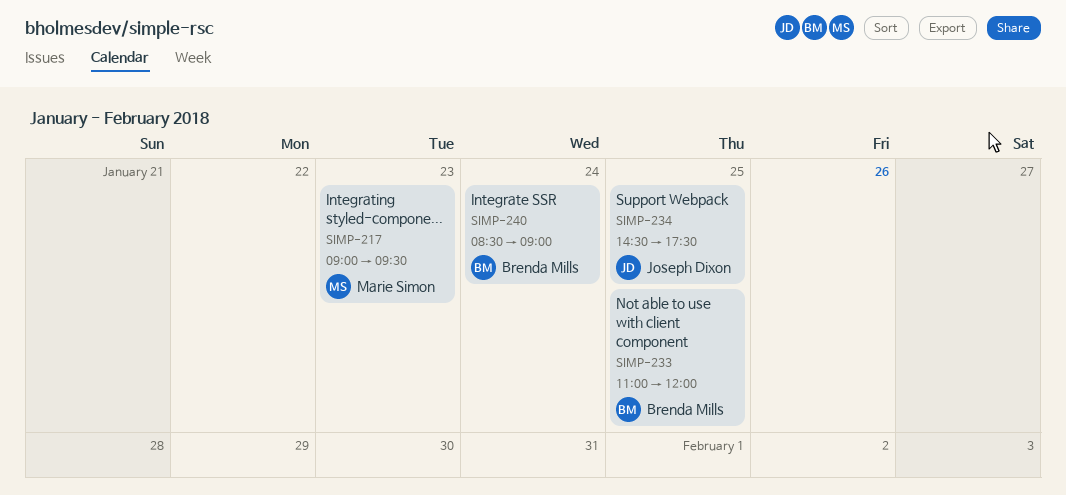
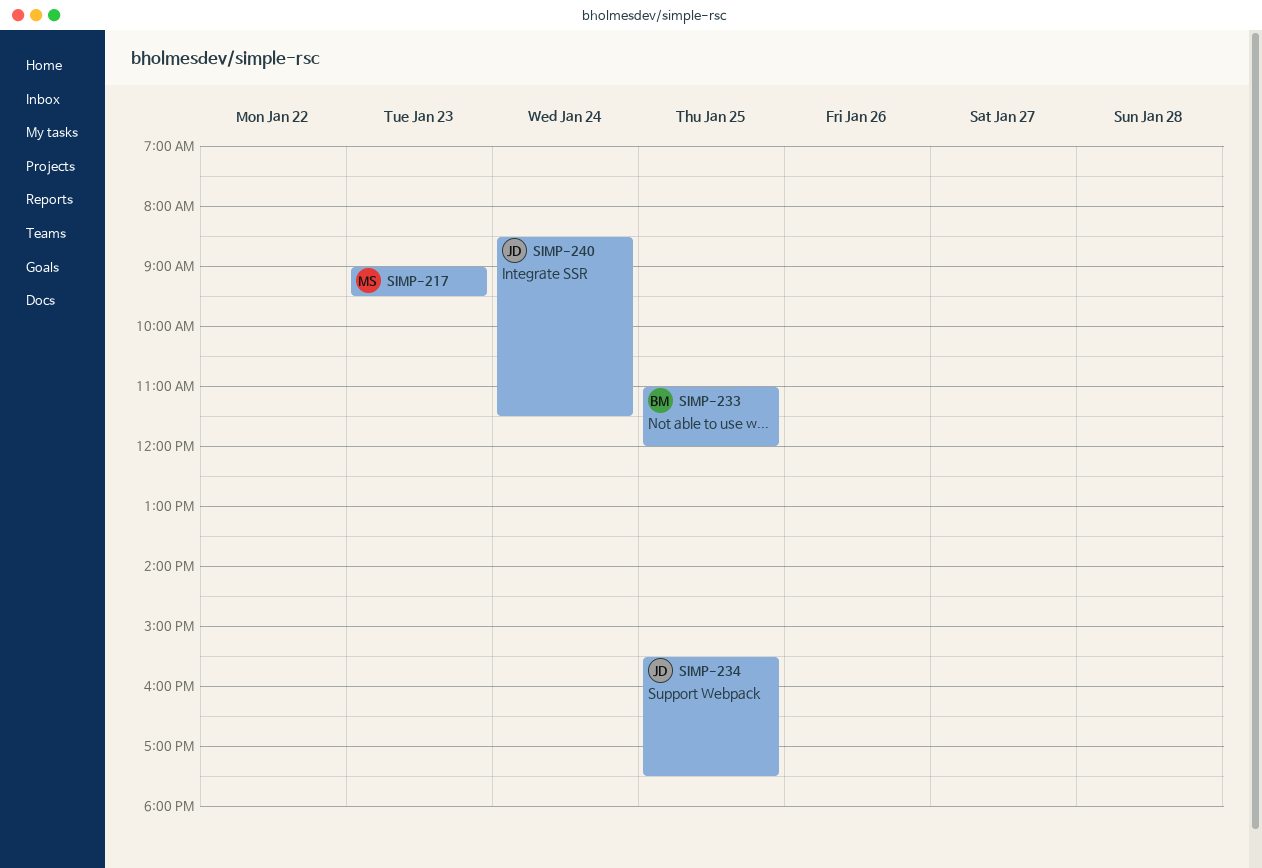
SIMP-234, begins: 14:30 -> 15:30
SIMP-240, owner: Brenda Mills -> Joseph Dixon
SIMP-240, ends: 09:00 -> 11:30

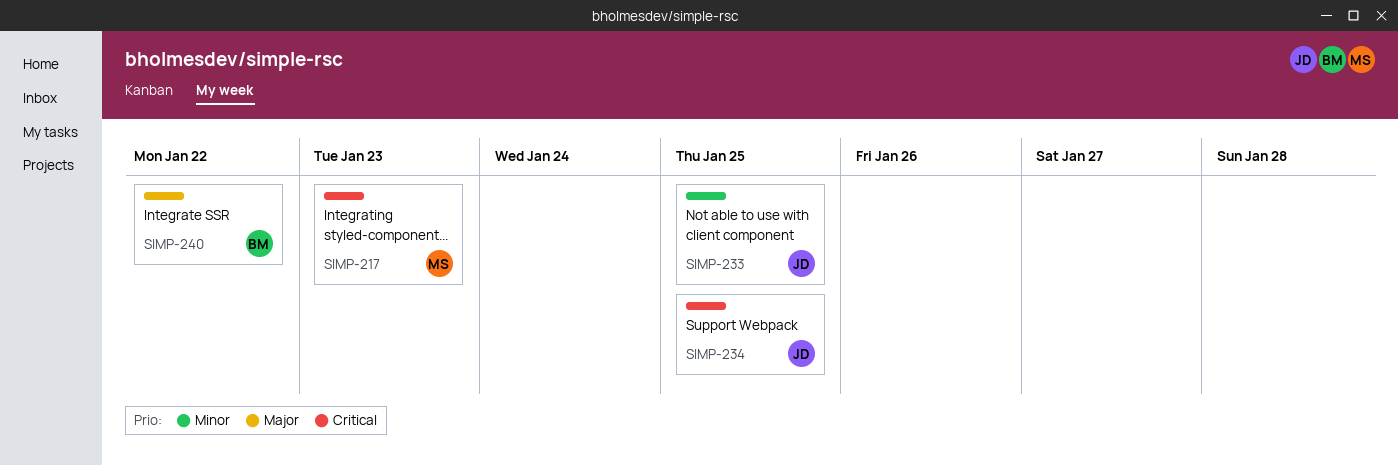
SIMP-233, owner: BM -> JD
SIMP-240, owner: JD -> BM
SIMP-240, day: Jan 24 -> Jan 22

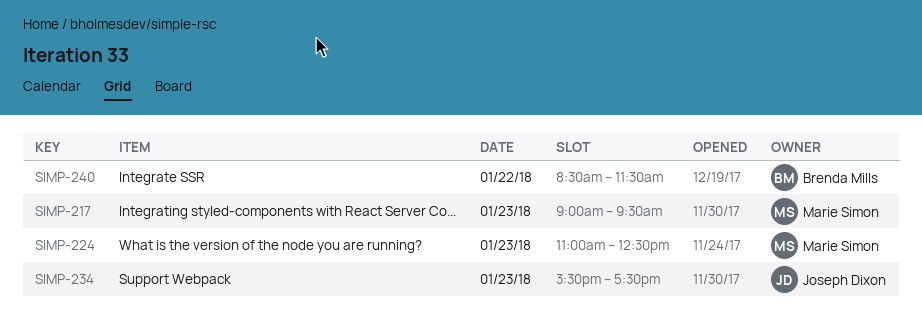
SIMP-224: none -> present
SIMP-233: present -> none
SIMP-234, day: Jan 25 -> Jan 23

